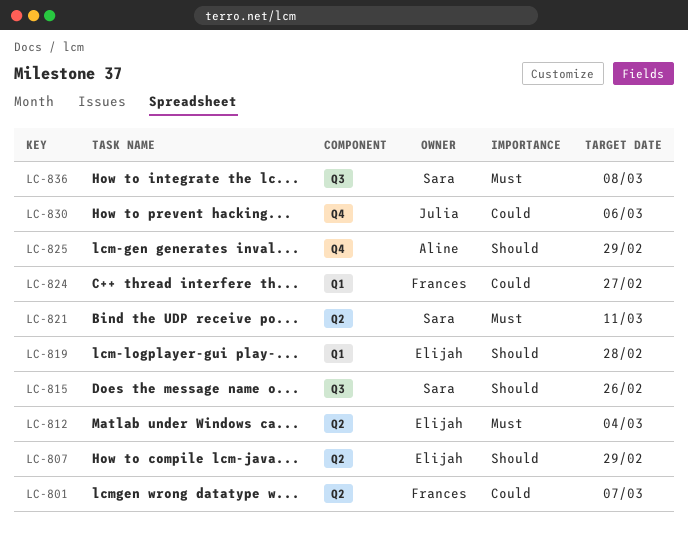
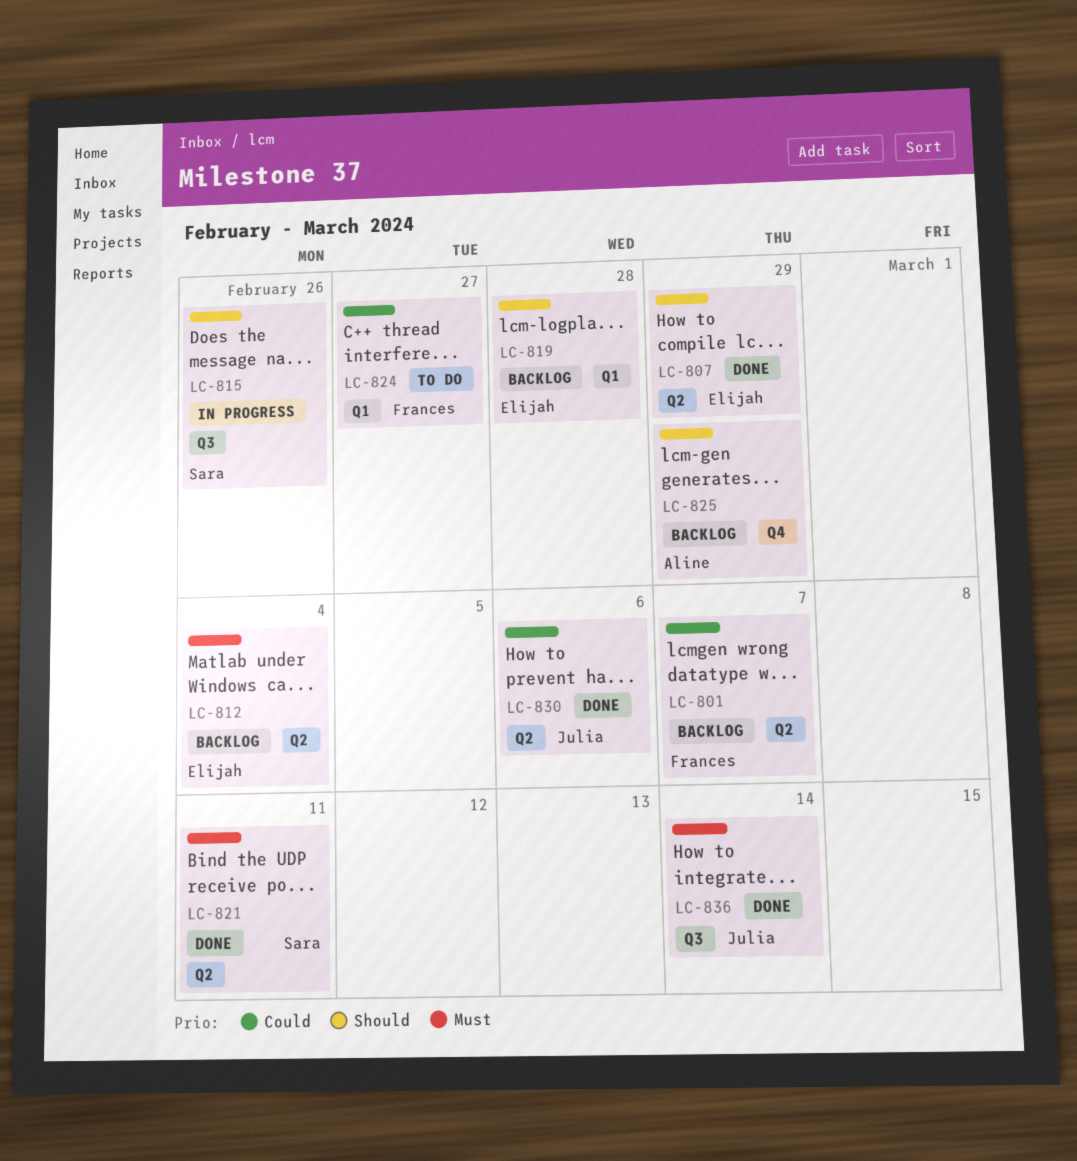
LC-830, label: Q4 -> Q2
LC-836, owner: Sara -> Julia
LC-836, due: Mar 8 -> Mar 14

